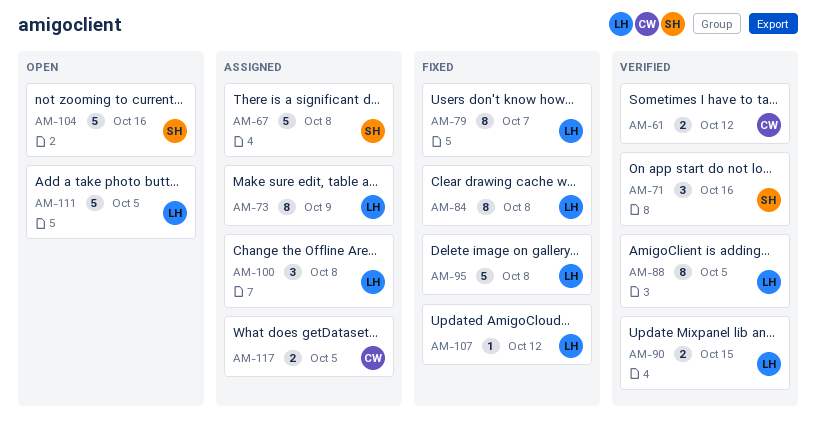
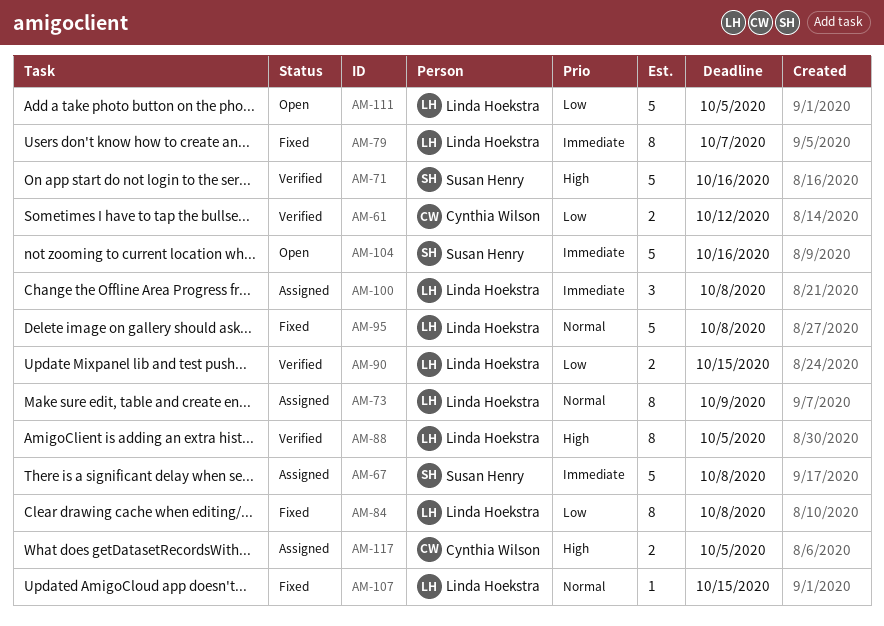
AM-71, estimate: 3 -> 5
AM-107, due: Oct 12 -> Oct 15

